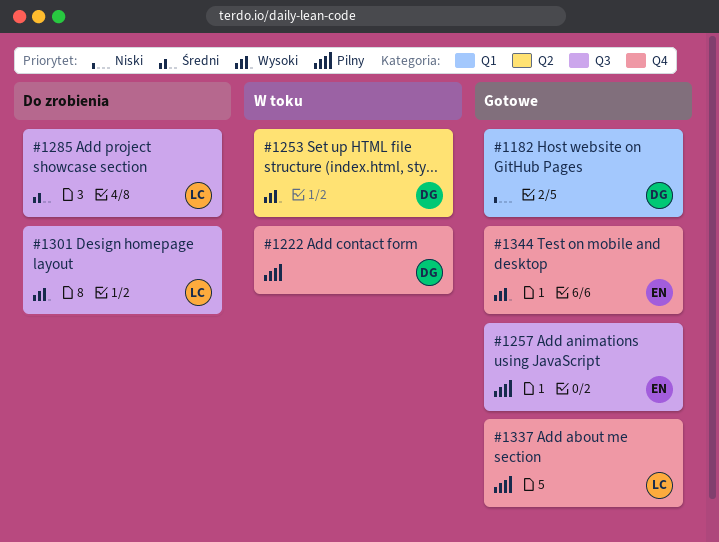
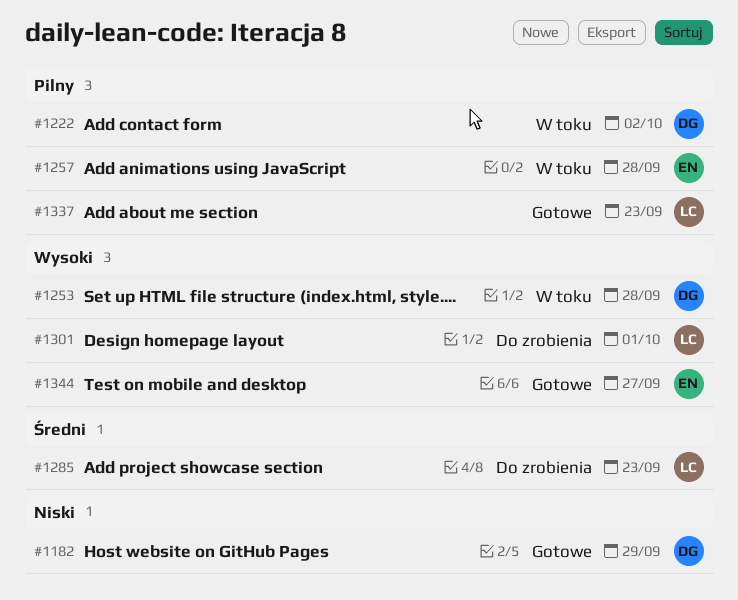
#1257, status: Gotowe -> W toku

